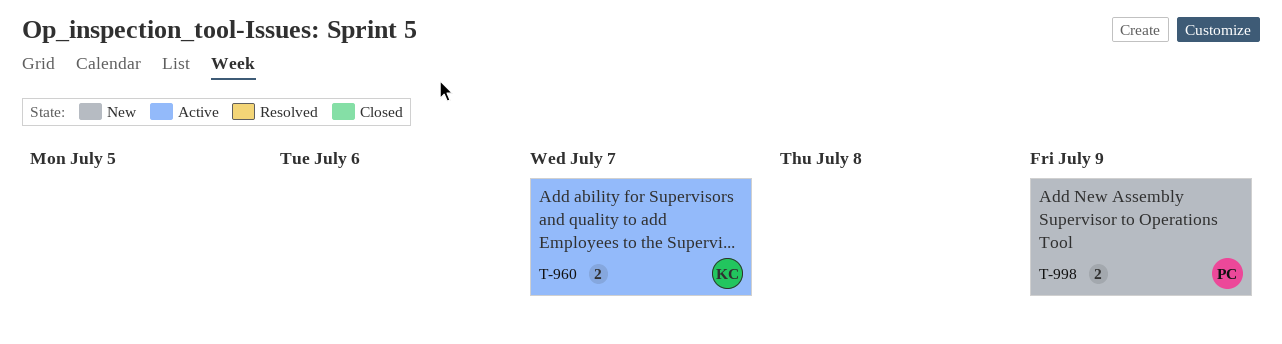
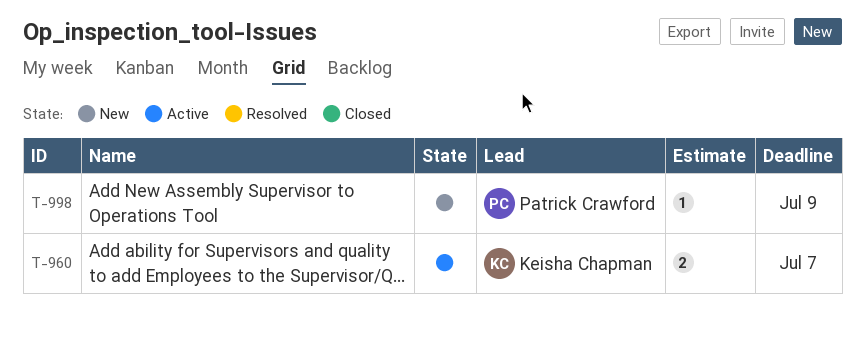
T-998, estimate: 2 -> 1

